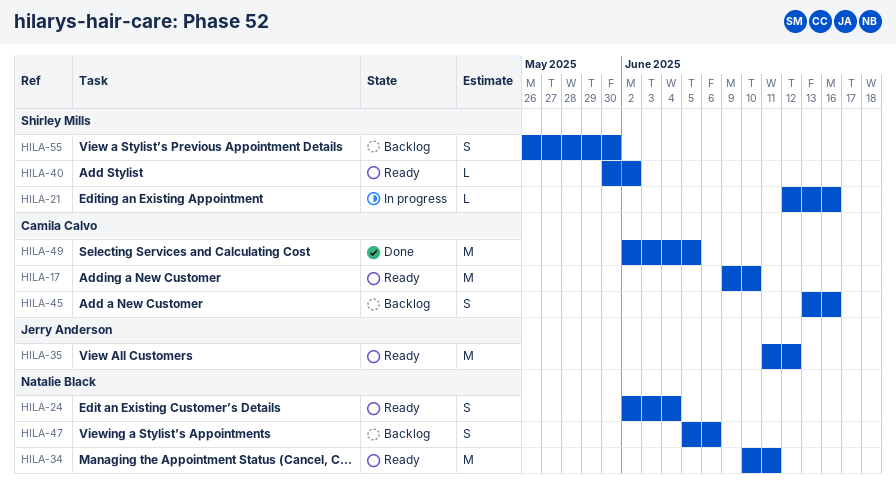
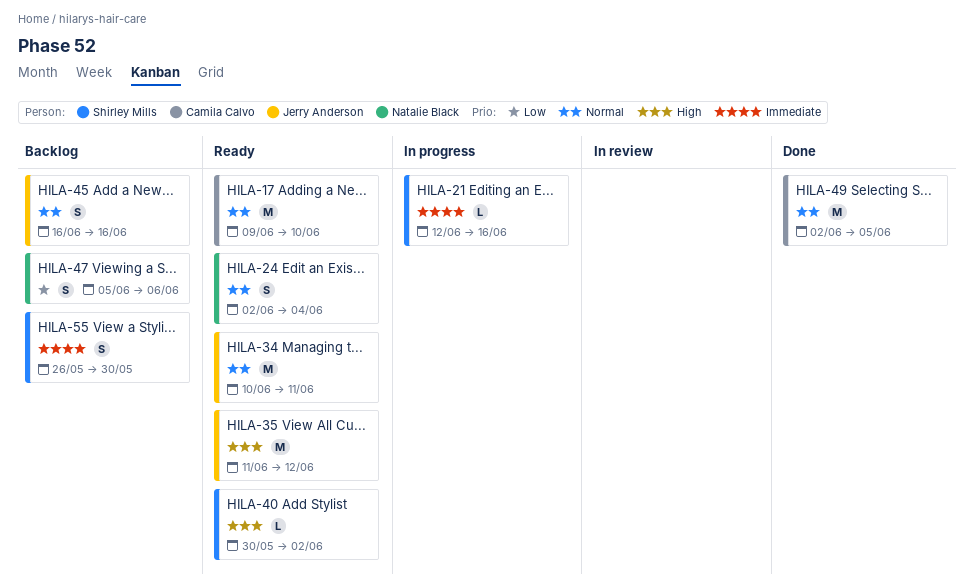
HILA-34, owner: Natalie Black -> Jerry Anderson
HILA-45, owner: Camila Calvo -> Jerry Anderson
HILA-45, start: Jun 13 -> Jun 16

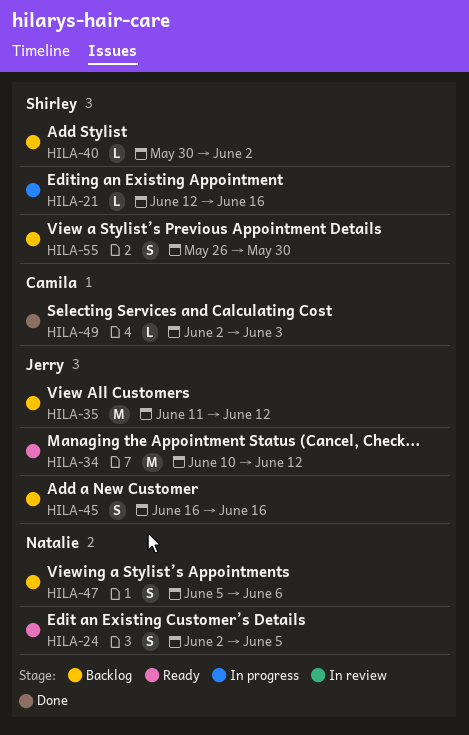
HILA-17: present -> none
HILA-24, due: Jun 4 -> Jun 5
HILA-34, due: Jun 11 -> Jun 12
HILA-35, status: Ready -> Backlog
HILA-40, status: Ready -> Backlog
HILA-49, estimate: M -> L
HILA-49, due: Jun 5 -> Jun 3

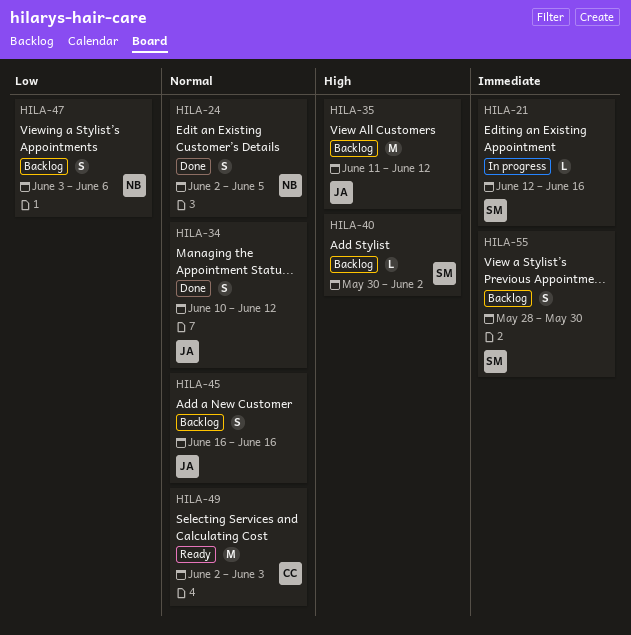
HILA-24, status: Ready -> Done
HILA-34, status: Ready -> Done
HILA-34, estimate: M -> S
HILA-47, start: Jun 5 -> Jun 3
HILA-49, status: Done -> Ready
HILA-49, estimate: L -> M
HILA-55, start: May 26 -> May 28

